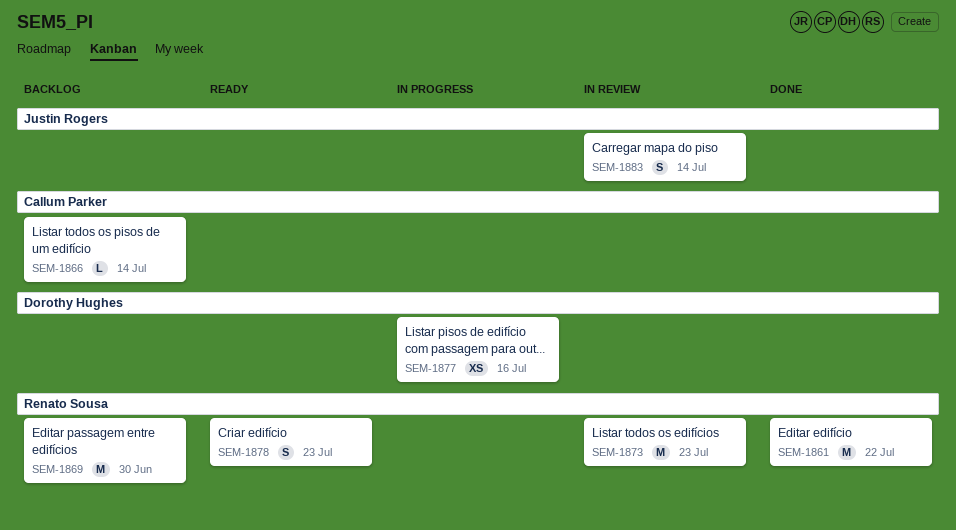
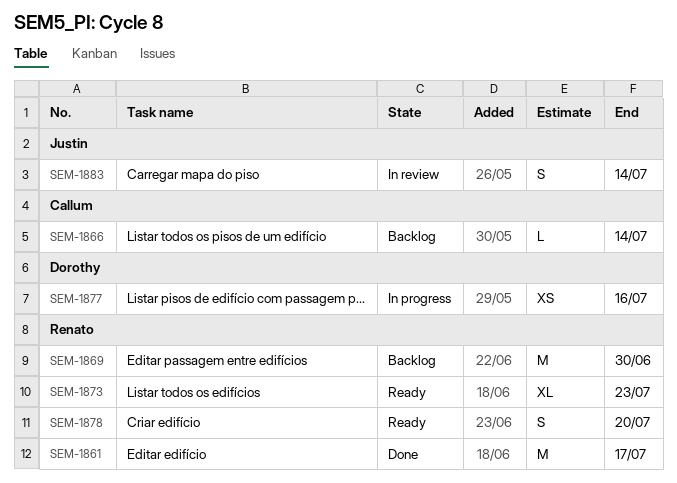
SEM-1861, due: Jul 22 -> Jul 17
SEM-1873, status: In review -> Ready
SEM-1873, estimate: M -> XL
SEM-1878, due: Jul 23 -> Jul 20

